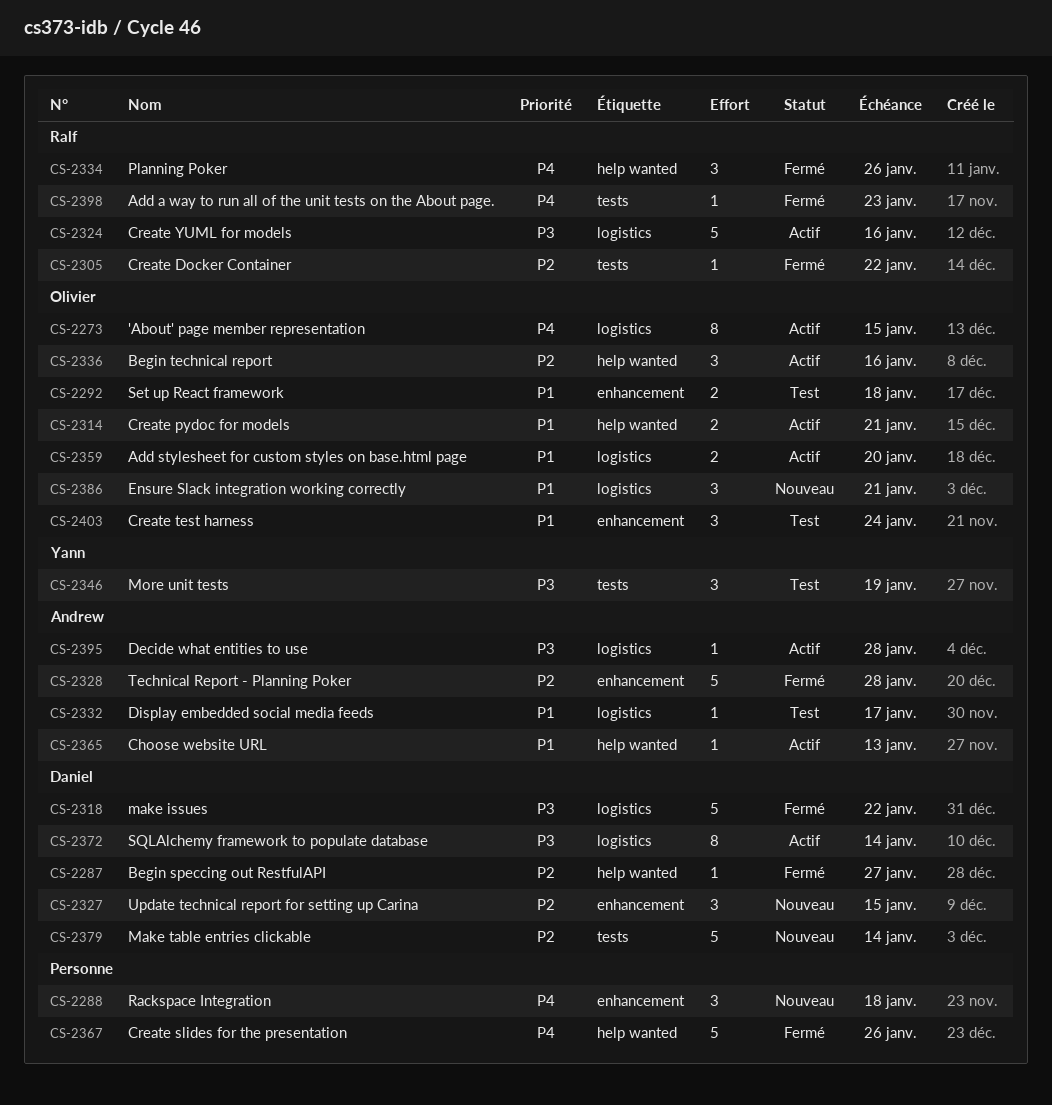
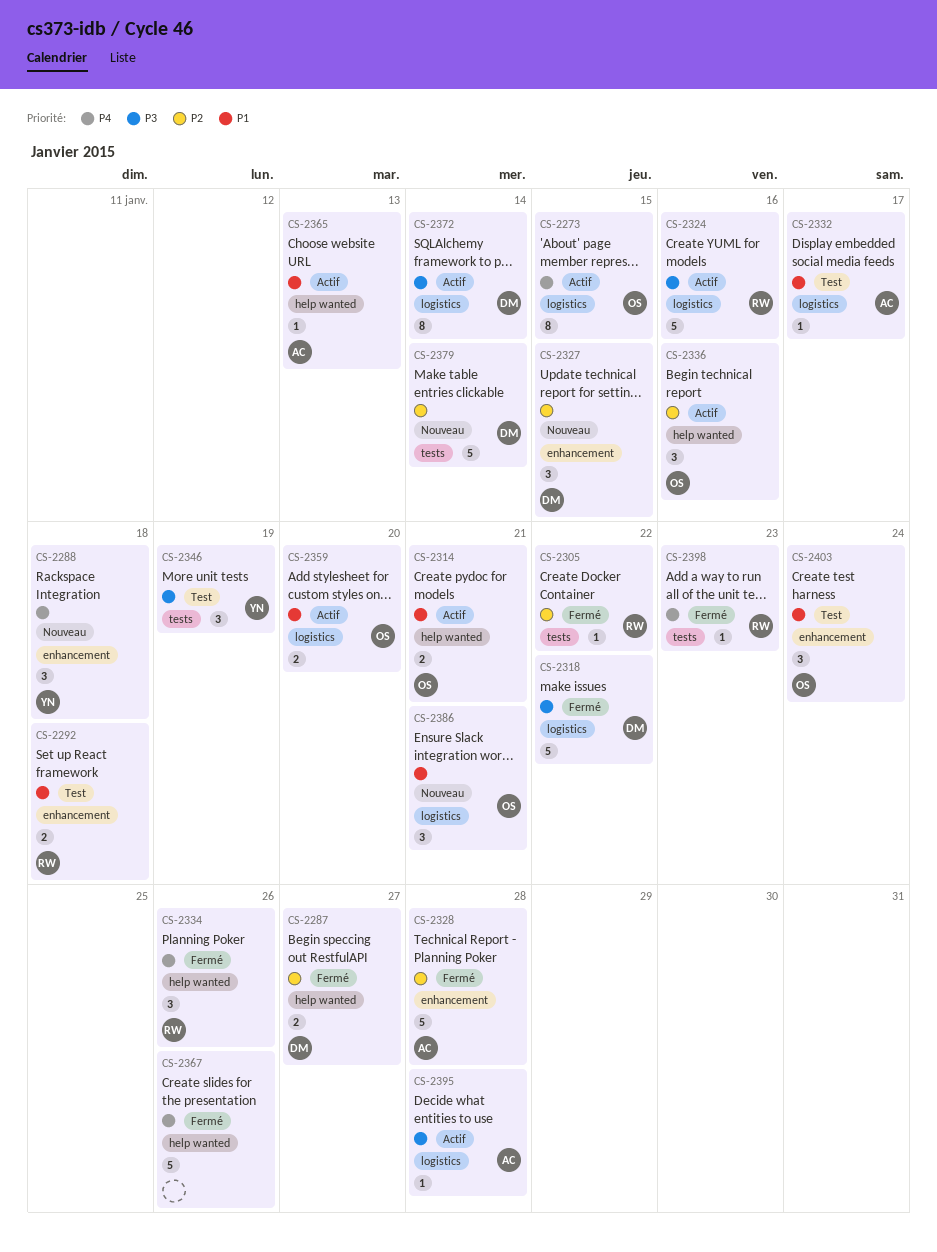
CS-2287, estimate: 1 -> 2
CS-2288, owner: none -> Yann
CS-2292, owner: Olivier -> Ralf

